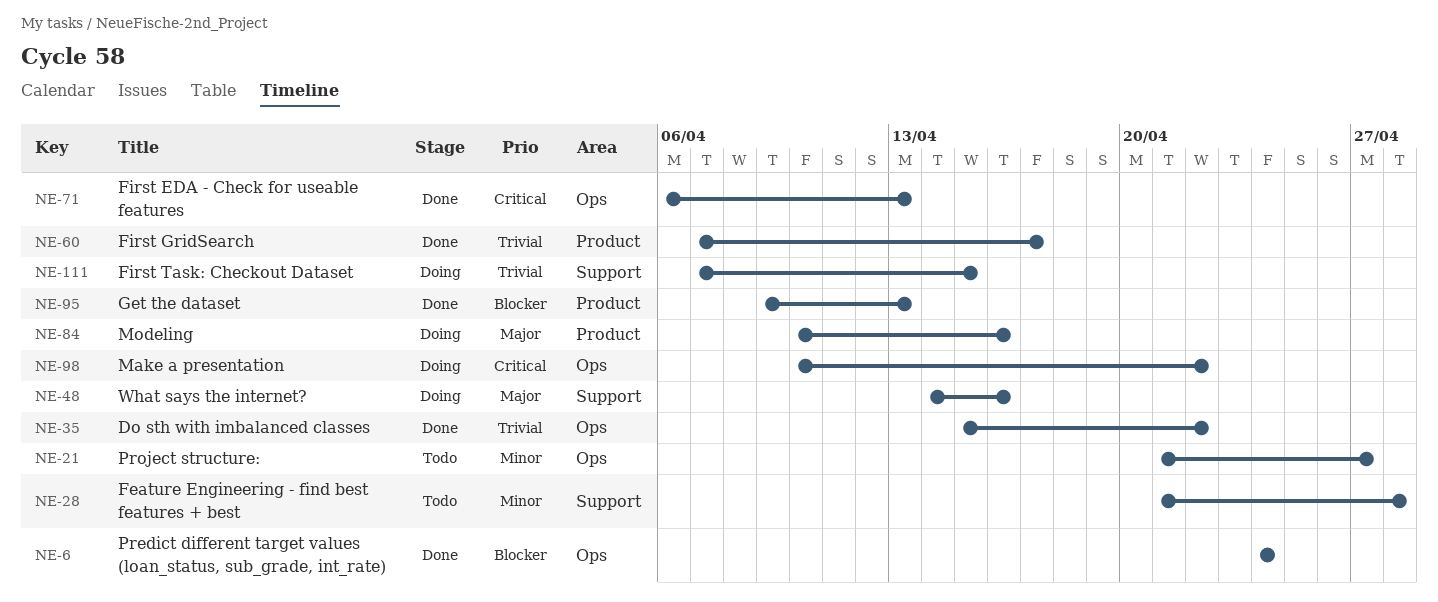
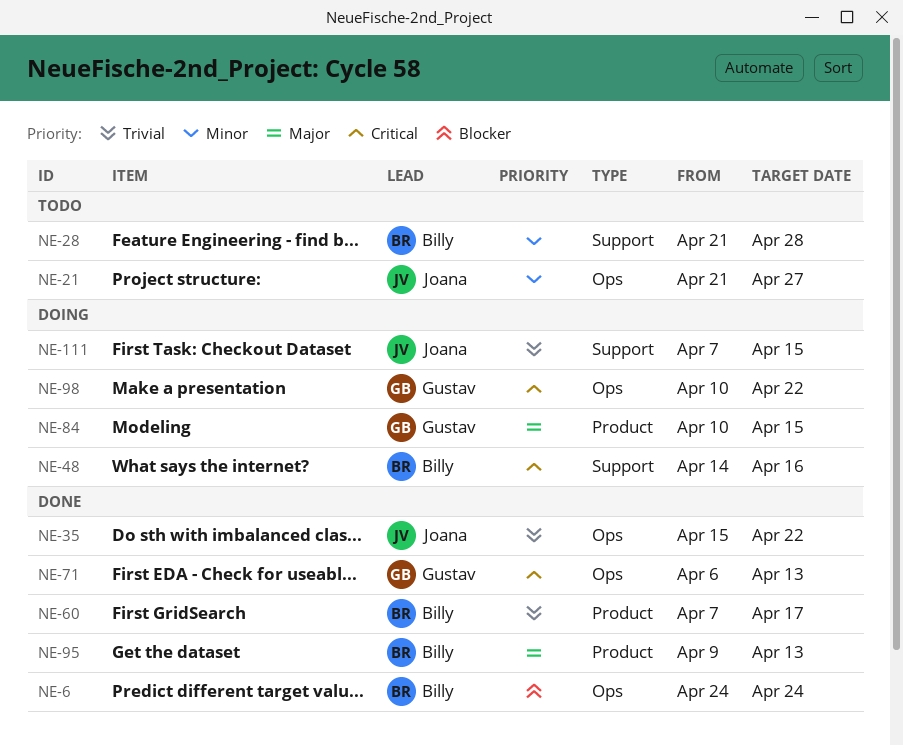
NE-48, priority: Major -> Critical
NE-84, due: Apr 16 -> Apr 15
NE-95, priority: Blocker -> Major

